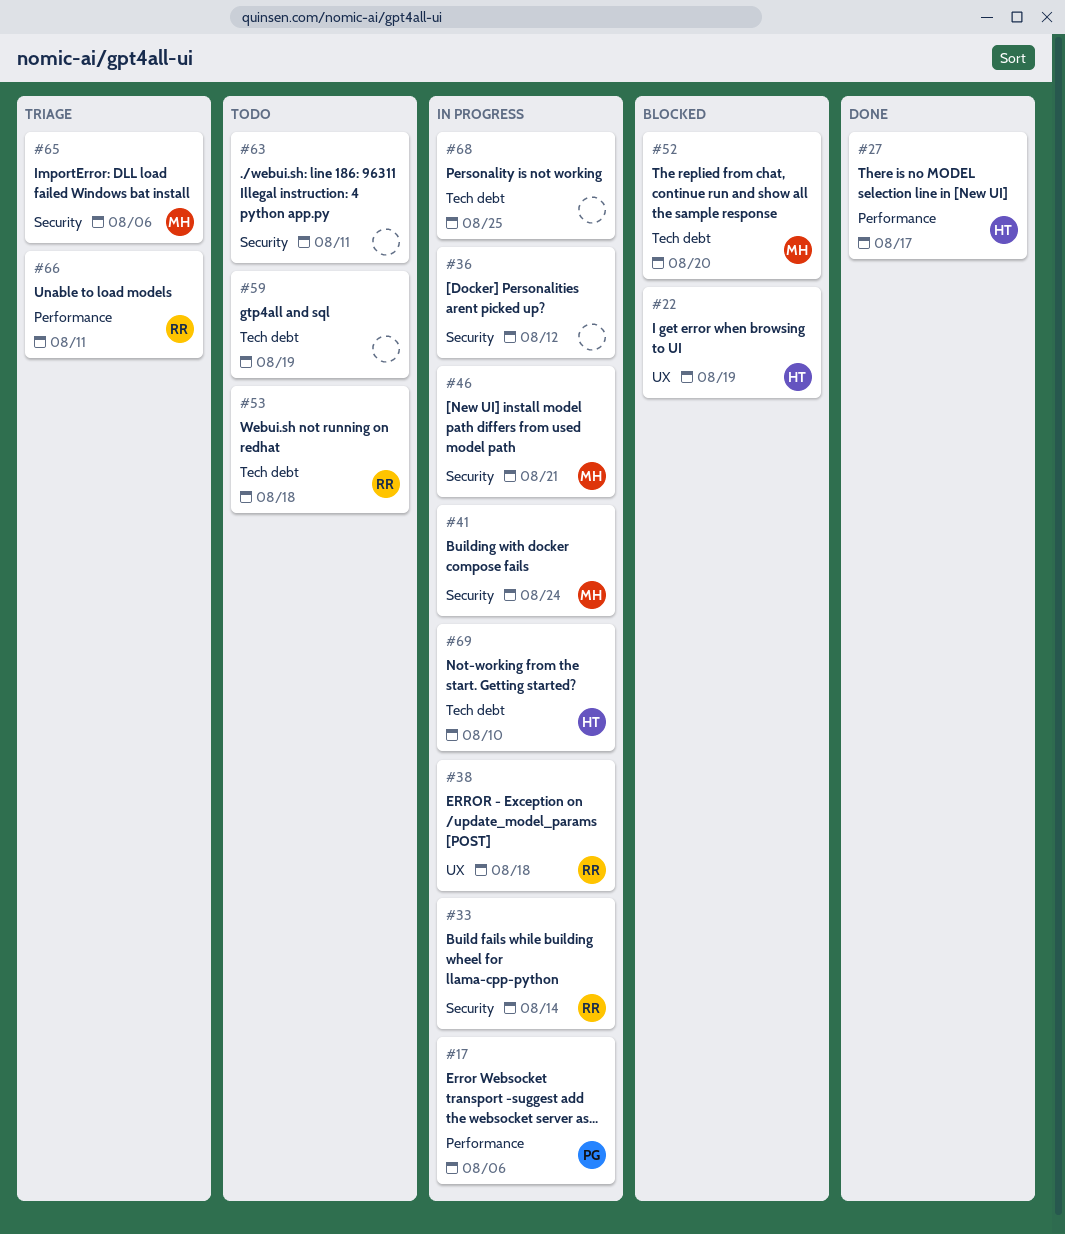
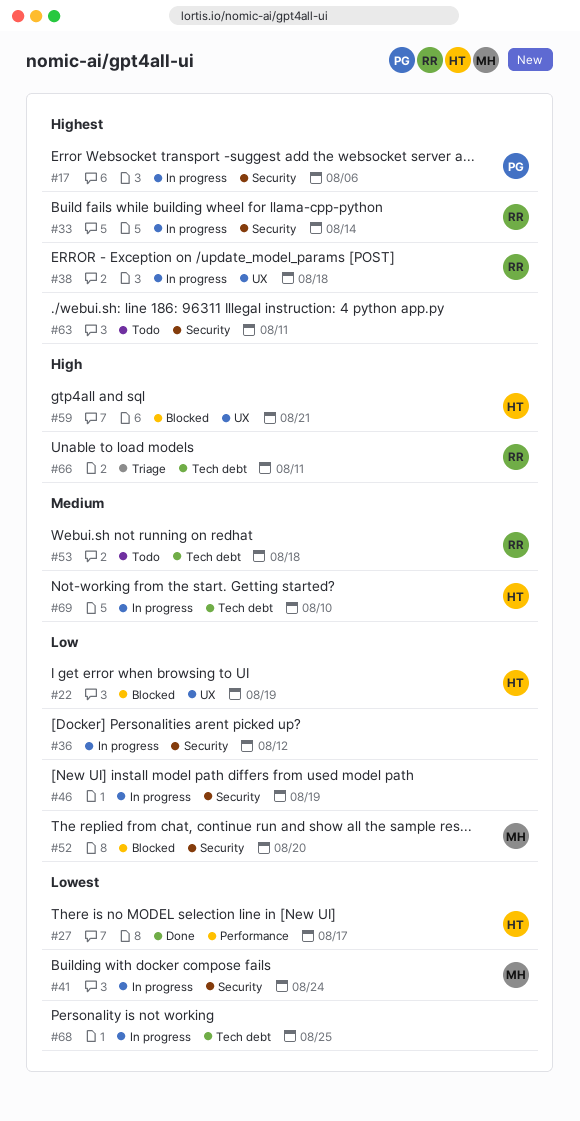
#17, label: Performance -> Security
#46, owner: MH -> none
#46, due: Aug 21 -> Aug 19
#52, label: Tech debt -> Security
#59, status: Todo -> Blocked
#59, owner: none -> HT
#59, label: Tech debt -> UX
#59, due: Aug 19 -> Aug 21
#65: present -> none
#66, label: Performance -> Tech debt

